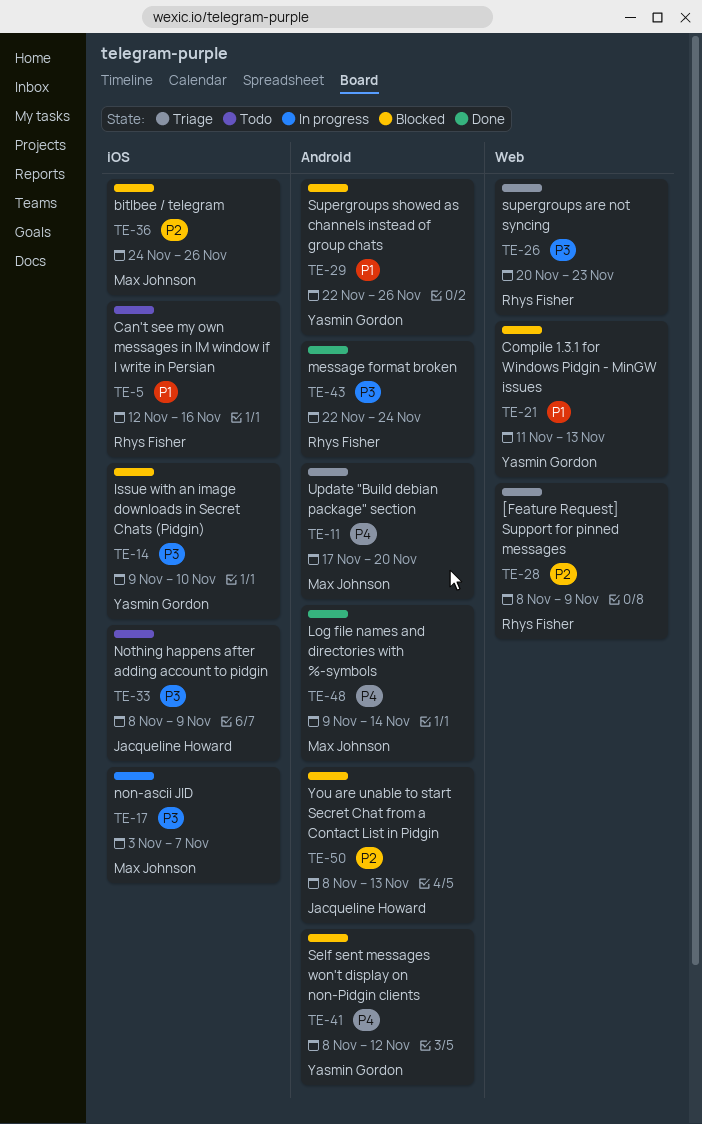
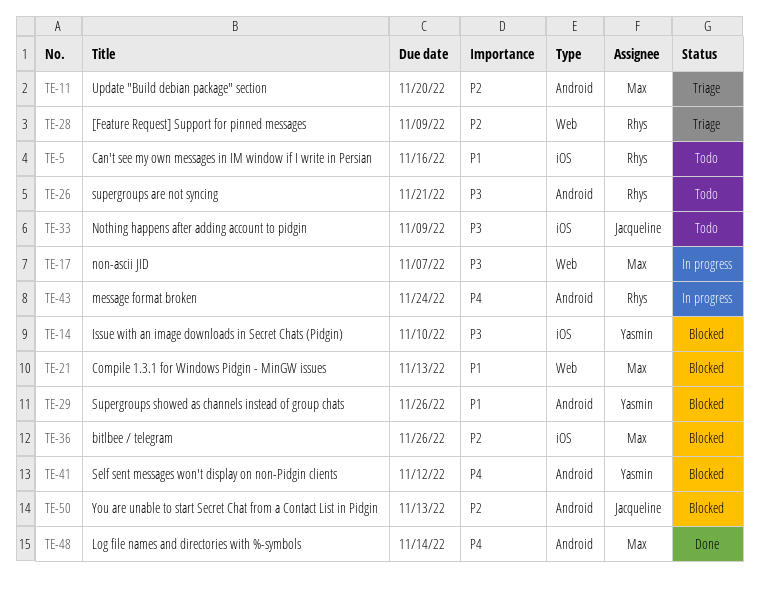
TE-11, priority: P4 -> P2
TE-17, label: iOS -> Web
TE-21, owner: Yasmin Gordon -> Max Johnson
TE-26, status: Triage -> Todo
TE-26, label: Web -> Android
TE-26, due: Nov 23 -> Nov 21
TE-43, status: Done -> In progress
TE-43, priority: P3 -> P4

